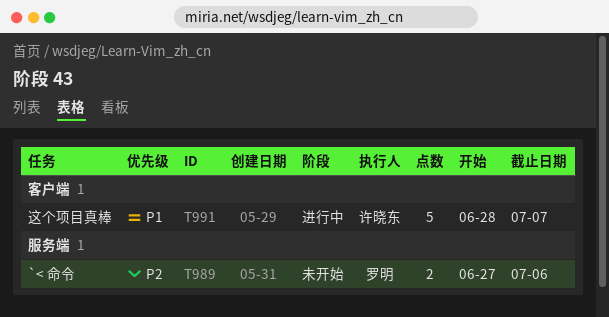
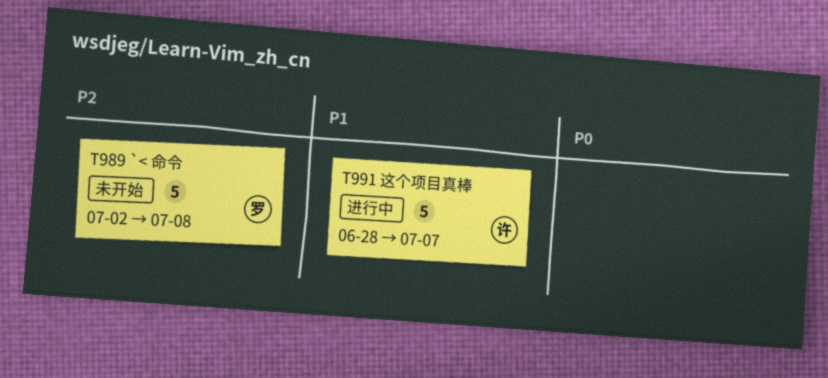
T989, estimate: 2 -> 5
T989, start: Jun 27 -> Jul 2
T989, due: Jul 6 -> Jul 8

